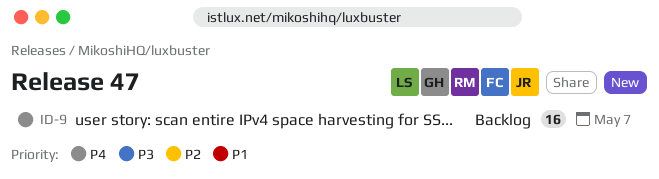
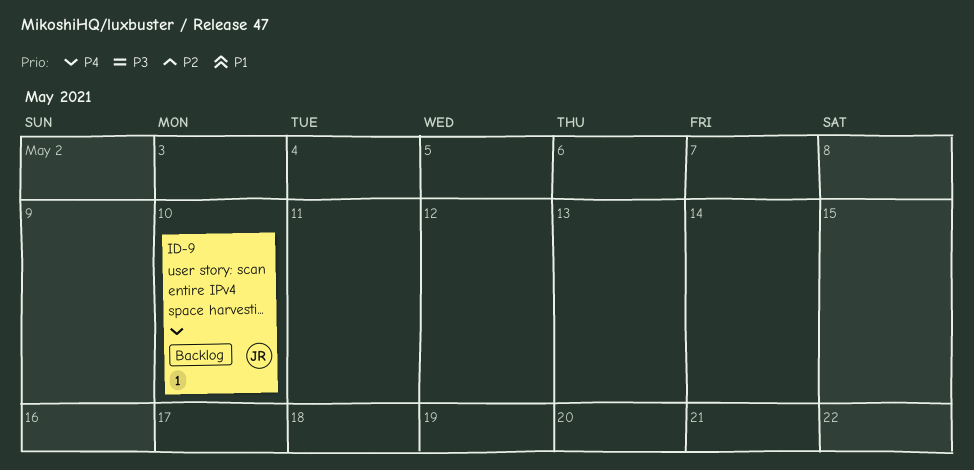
ID-9, estimate: 16 -> 1
ID-9, due: May 7 -> May 10

